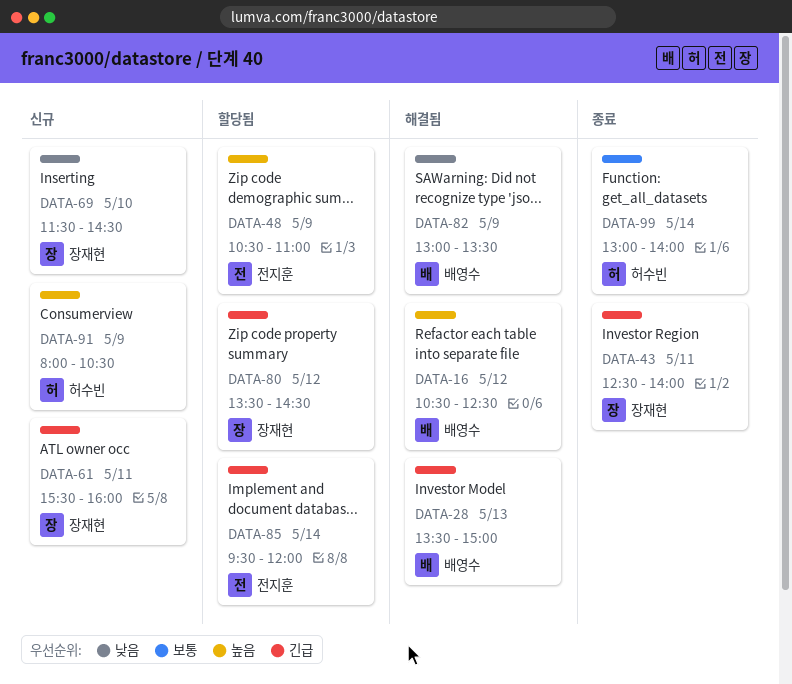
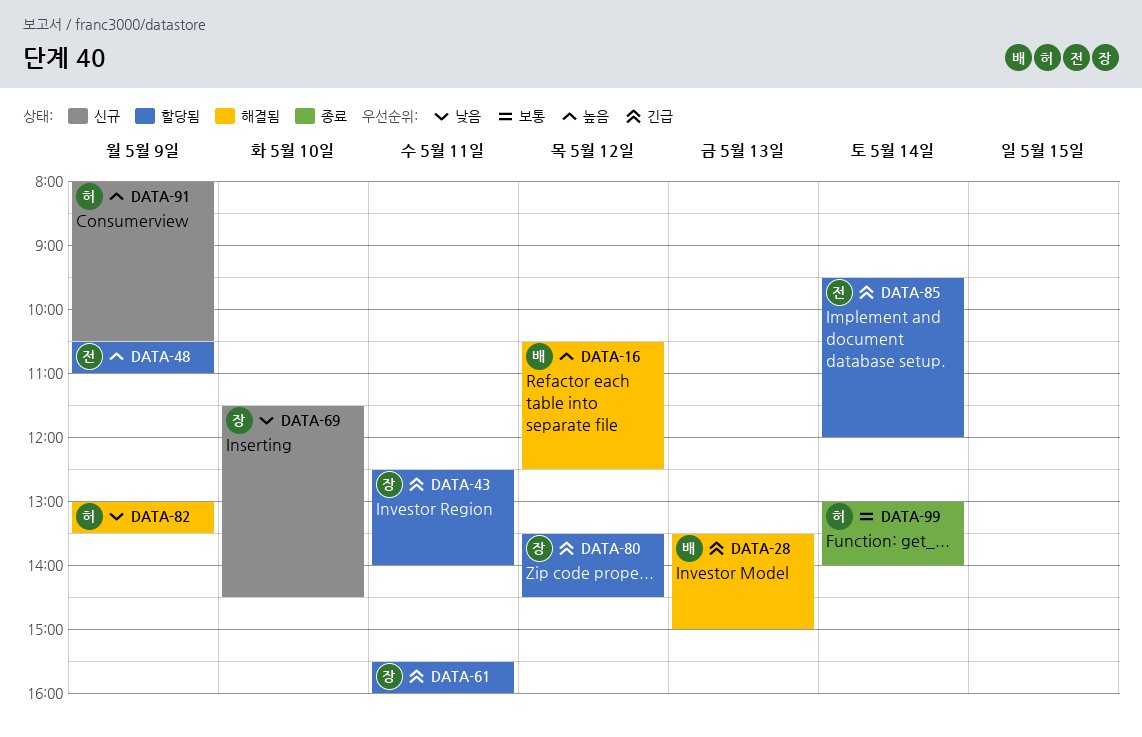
DATA-43, status: 종료 -> 할당됨
DATA-61, status: 신규 -> 할당됨
DATA-82, owner: 배영수 -> 허수빈

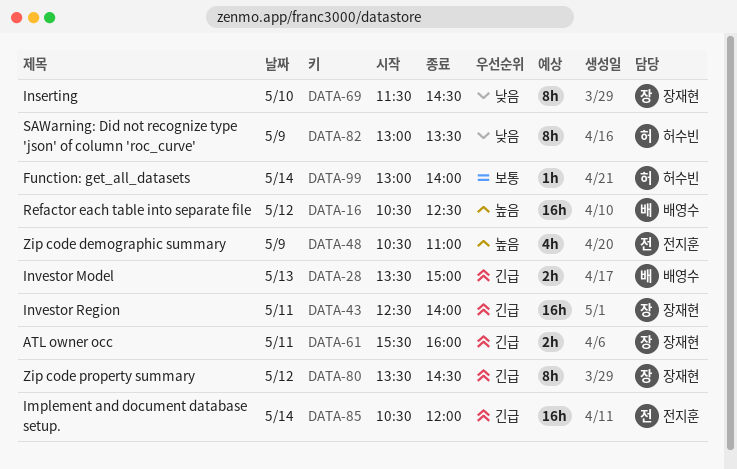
DATA-85, begins: 09:30 -> 10:30
DATA-91: present -> none

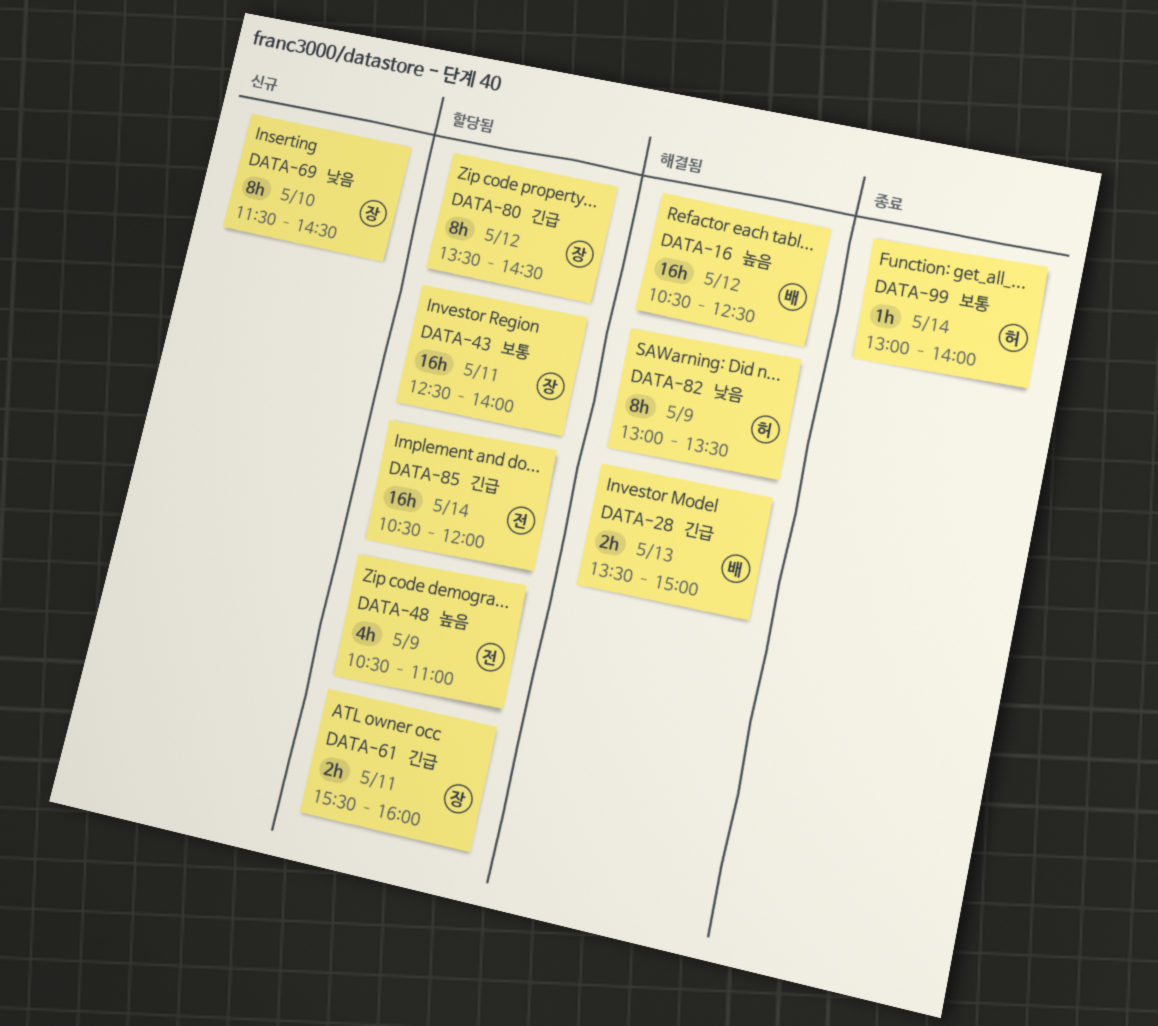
DATA-43, priority: 긴급 -> 보통

